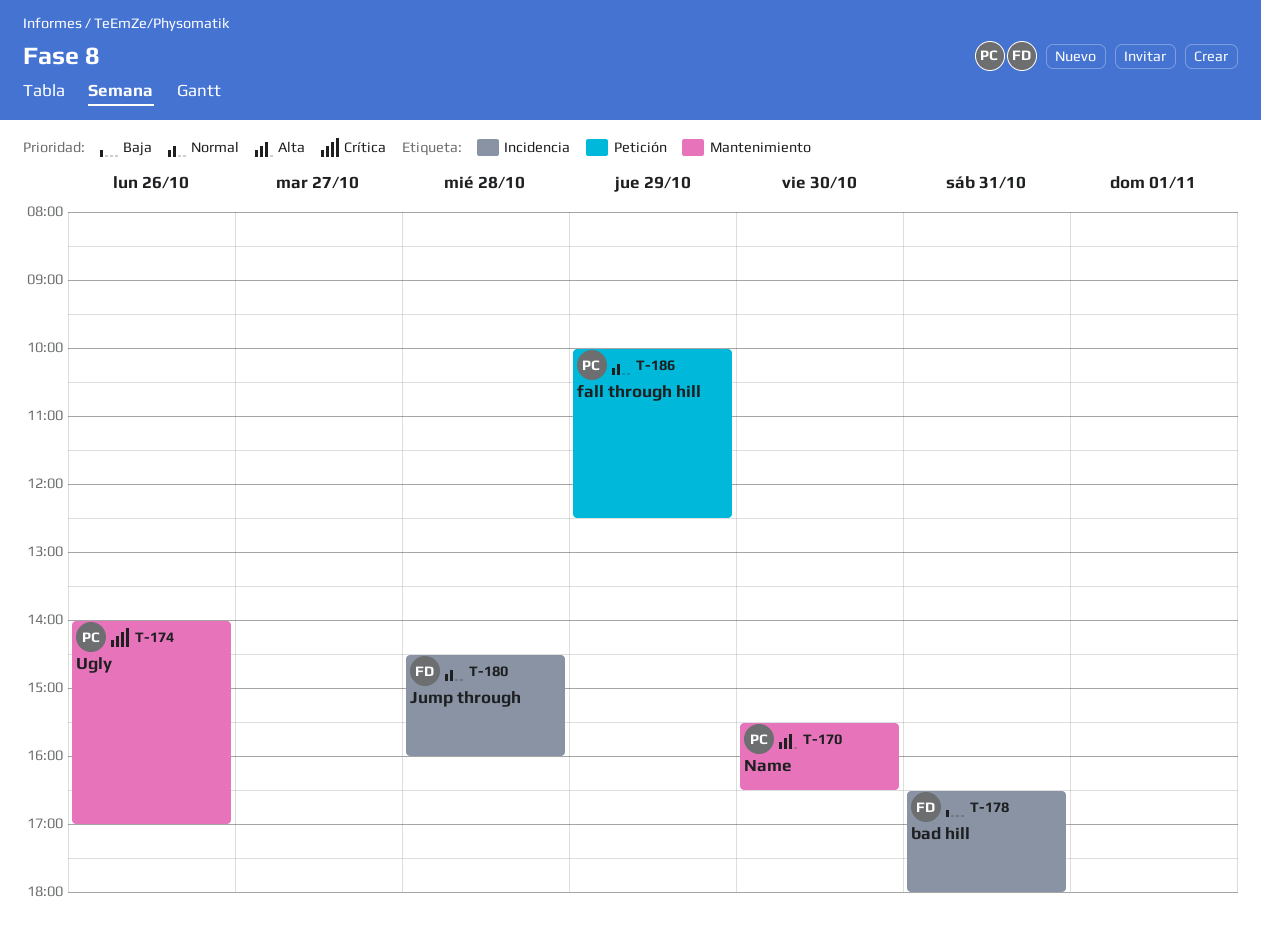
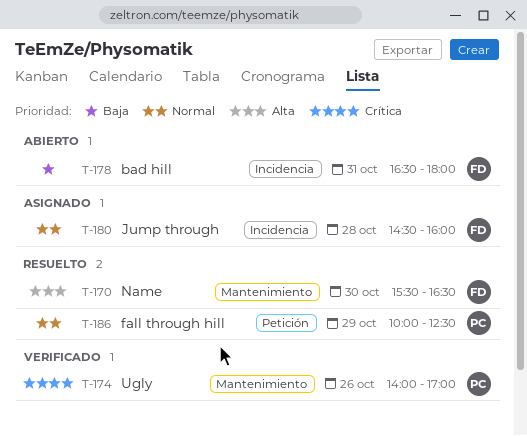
T-170, owner: PC -> FD

